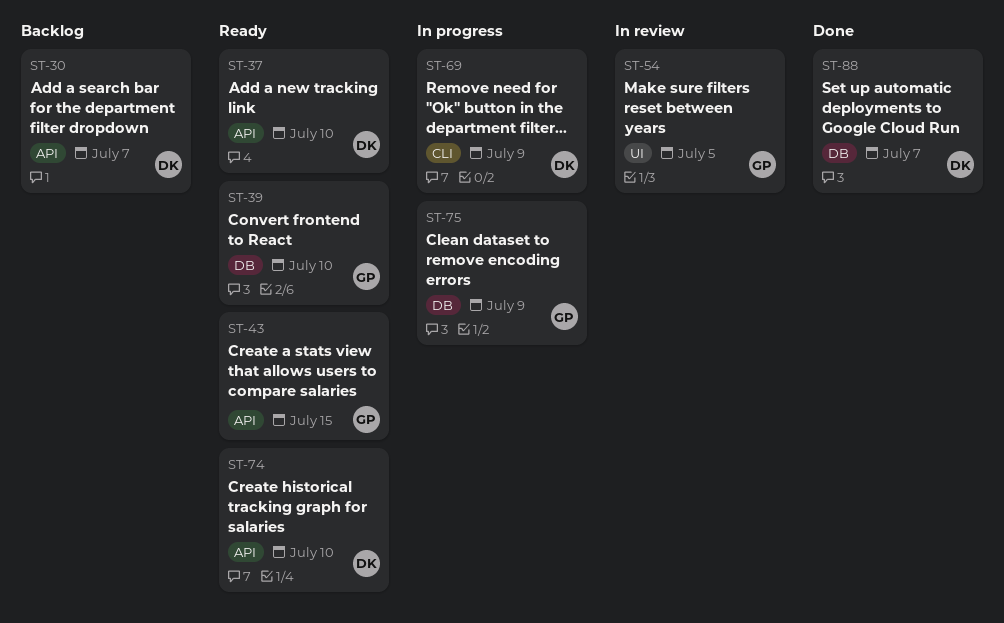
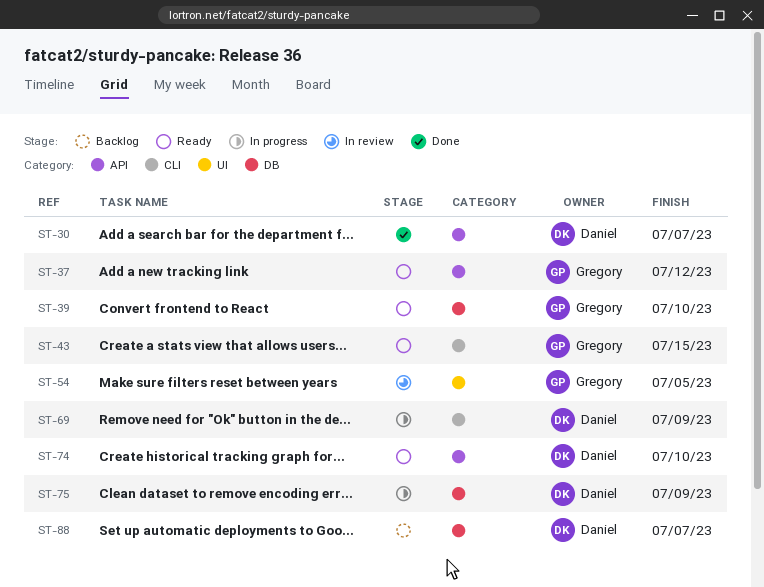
ST-30, status: Backlog -> Done
ST-37, owner: Daniel -> Gregory
ST-37, due: Jul 10 -> Jul 12
ST-43, label: API -> CLI
ST-75, owner: Gregory -> Daniel
ST-88, status: Done -> Backlog

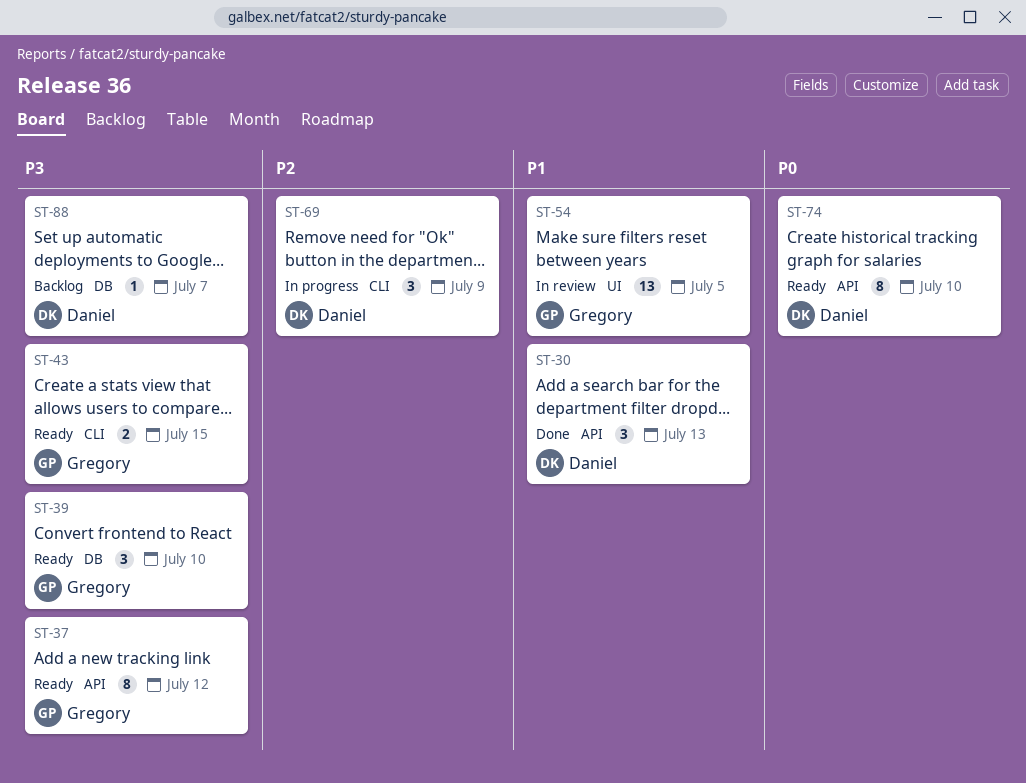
ST-30, due: Jul 7 -> Jul 13
ST-75: present -> none

